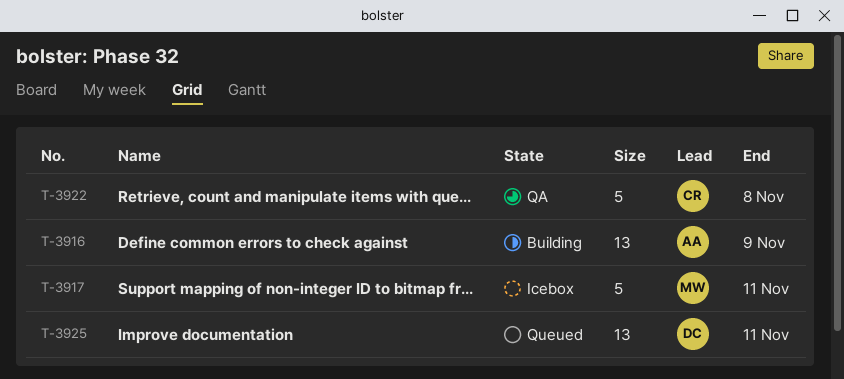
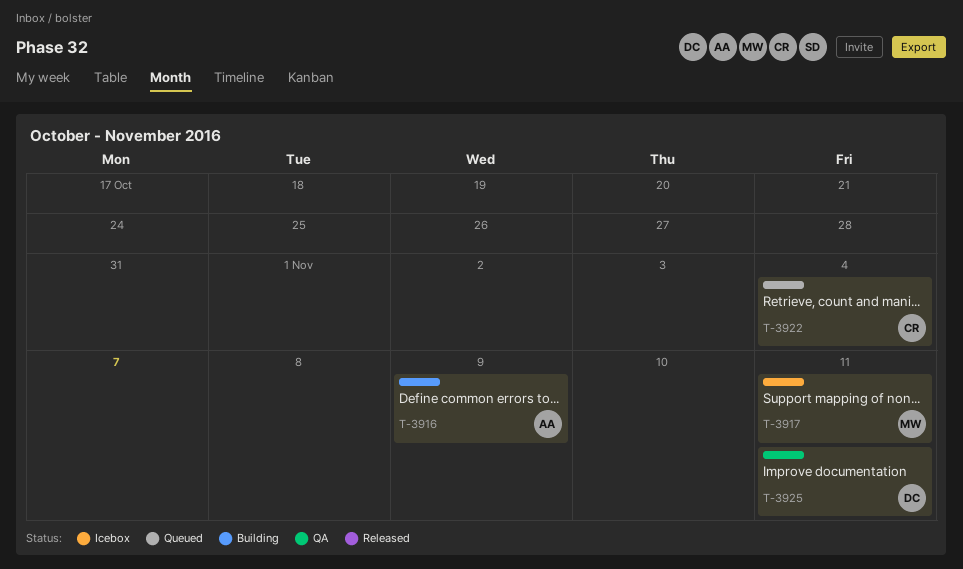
T-3922, status: QA -> Queued
T-3922, due: Nov 8 -> Nov 4
T-3925, status: Queued -> QA

